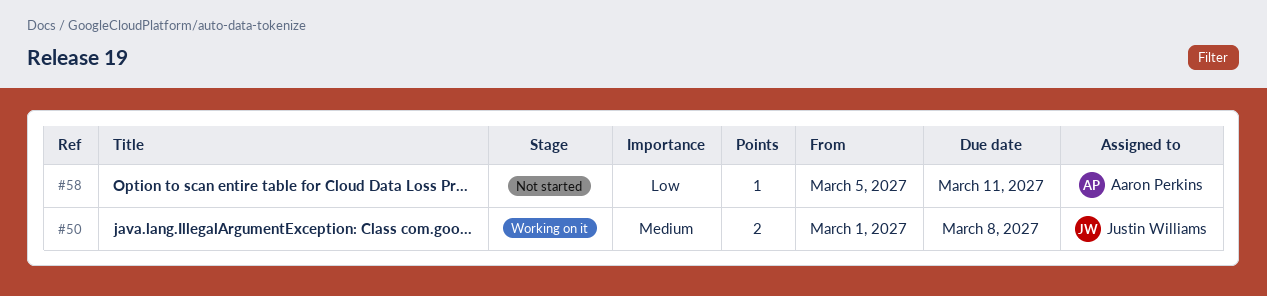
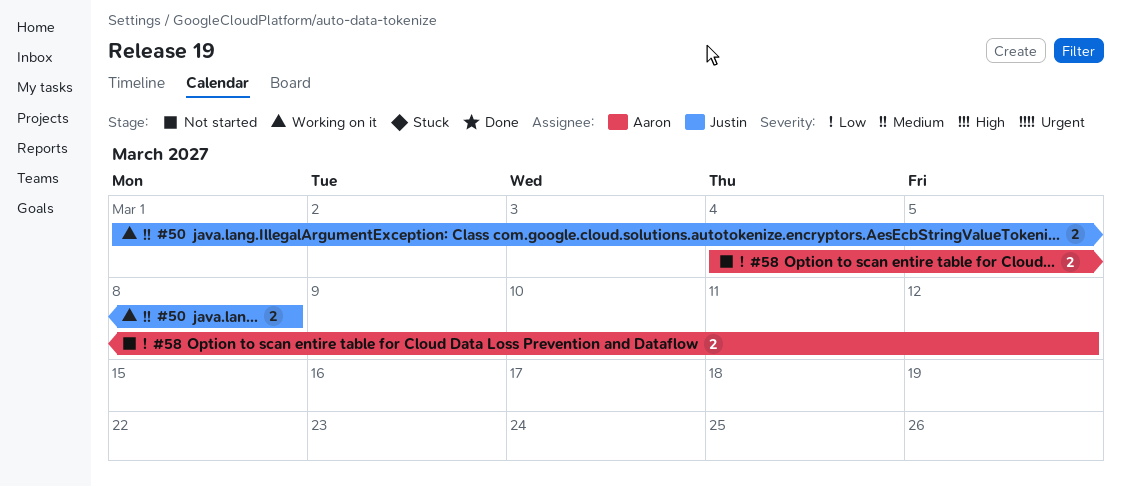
#58, estimate: 1 -> 2
#58, start: Mar 5 -> Mar 4
#58, due: Mar 11 -> Mar 12

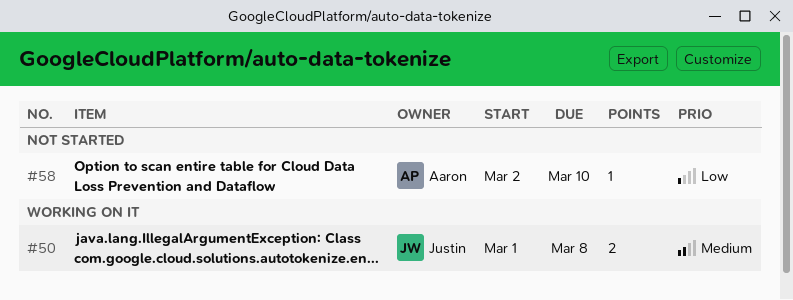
#58, estimate: 2 -> 1
#58, start: Mar 4 -> Mar 2
#58, due: Mar 12 -> Mar 10

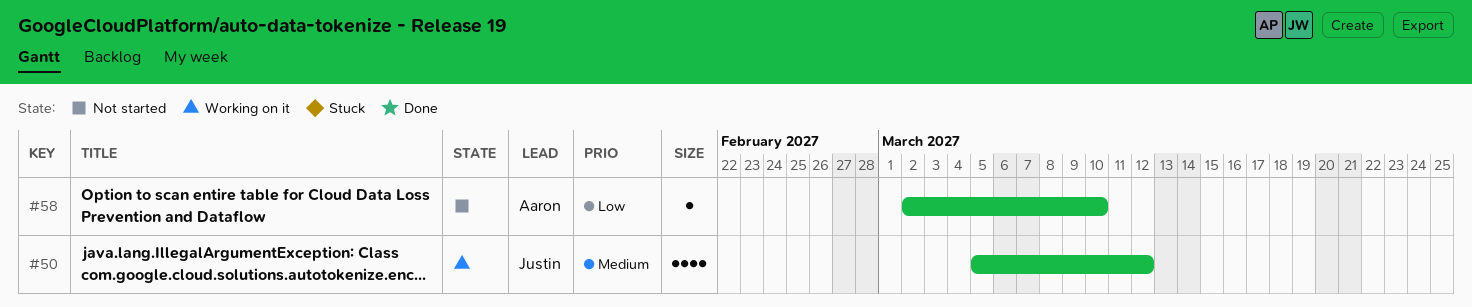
#50, estimate: 2 -> 4
#50, start: Mar 1 -> Mar 5
#50, due: Mar 8 -> Mar 12

